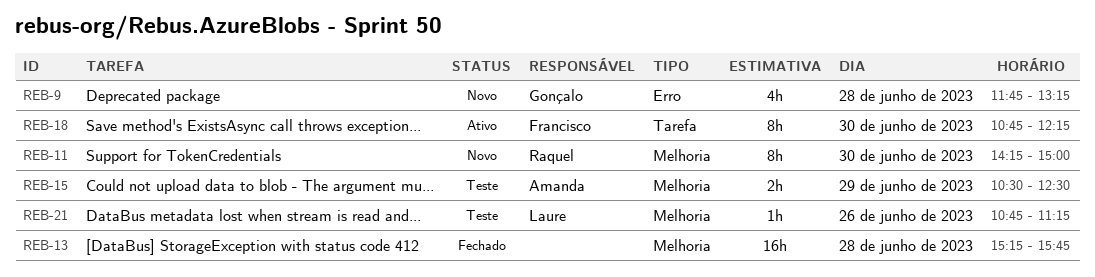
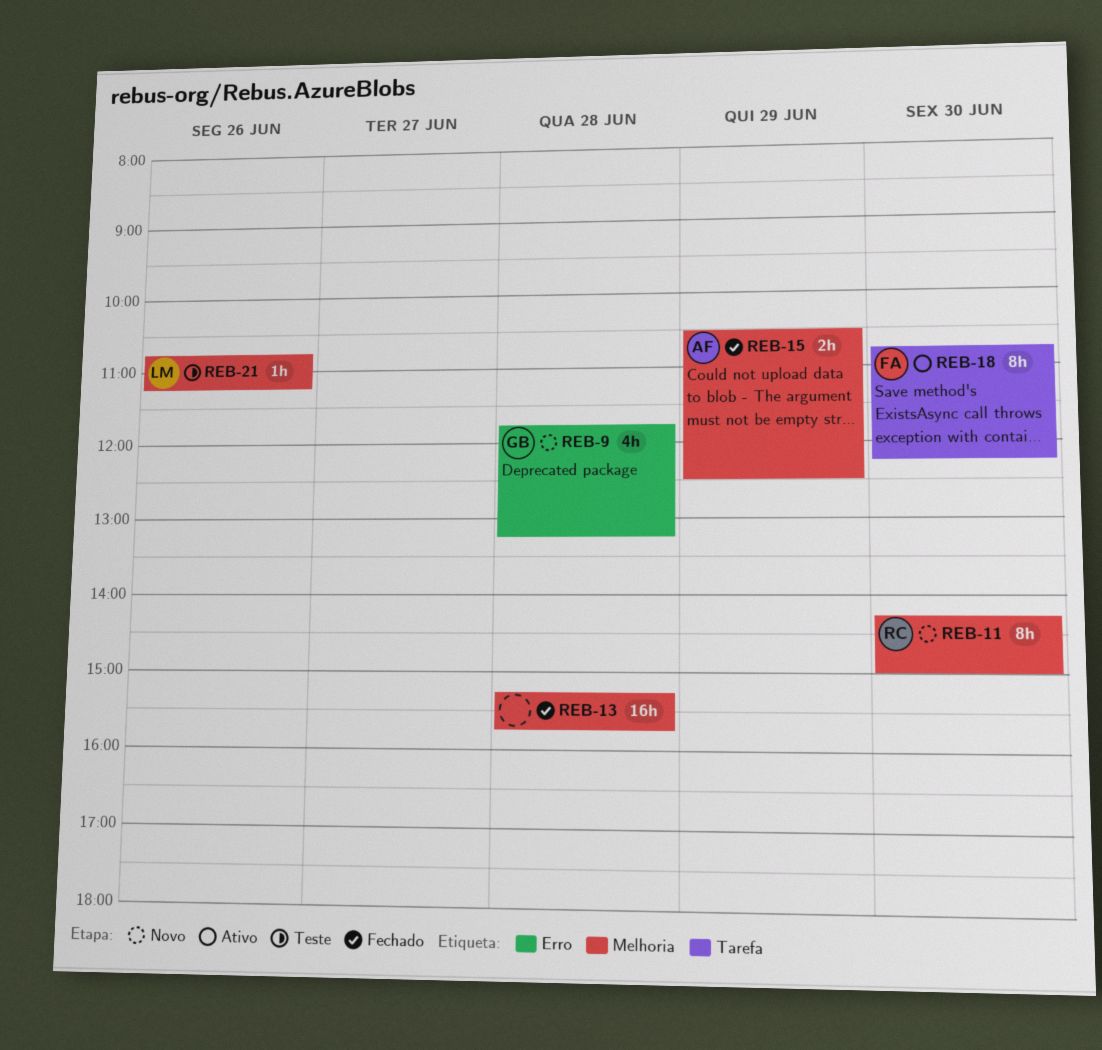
REB-15, status: Teste -> Fechado

